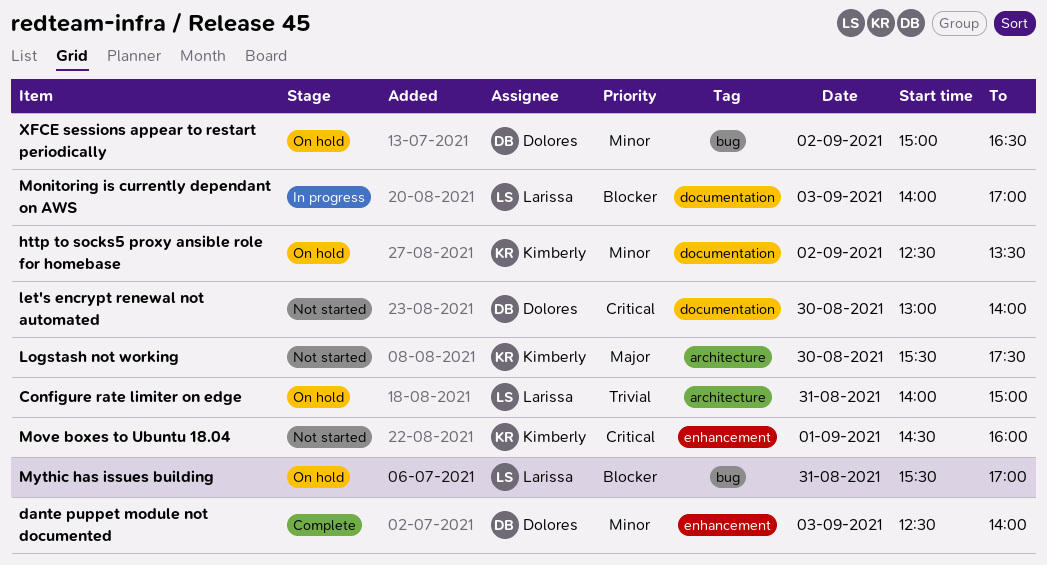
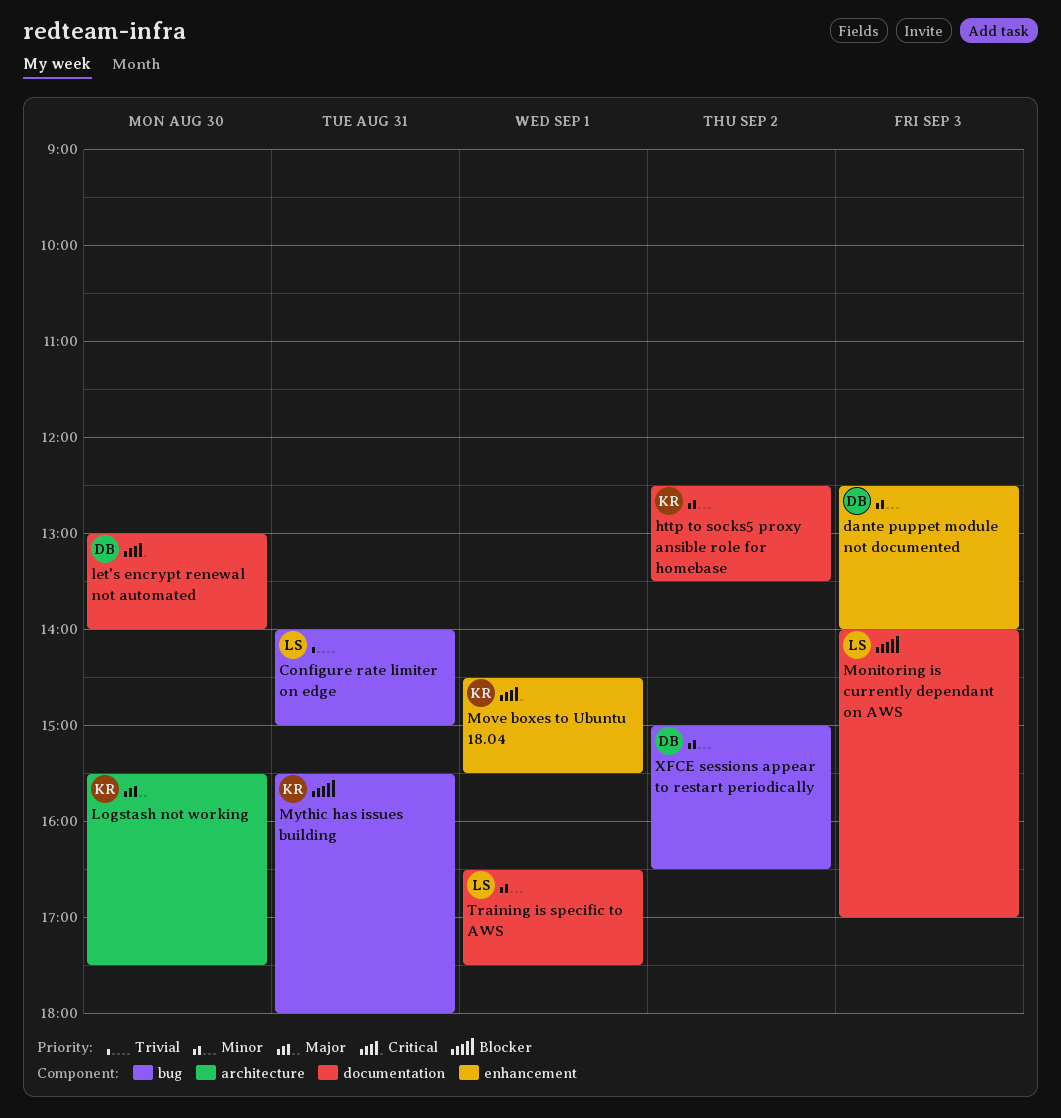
Configure rate limiter on edge, label: architecture -> bug
Move boxes to Ubuntu 18.04, ends: 16:00 -> 15:30
Mythic has issues building, owner: Larissa -> Kimberly
Mythic has issues building, ends: 17:00 -> 18:00
Training is specific to AWS: none -> present

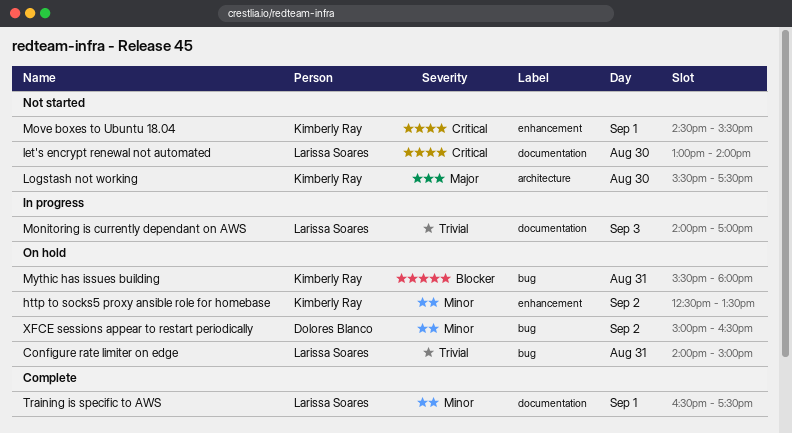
dante puppet module not documented: present -> none
http to socks5 proxy ansible role for homebase, label: documentation -> enhancement
let's encrypt renewal not automated, owner: Dolores Blanco -> Larissa Soares
Monitoring is currently dependant on AWS, priority: Blocker -> Trivial

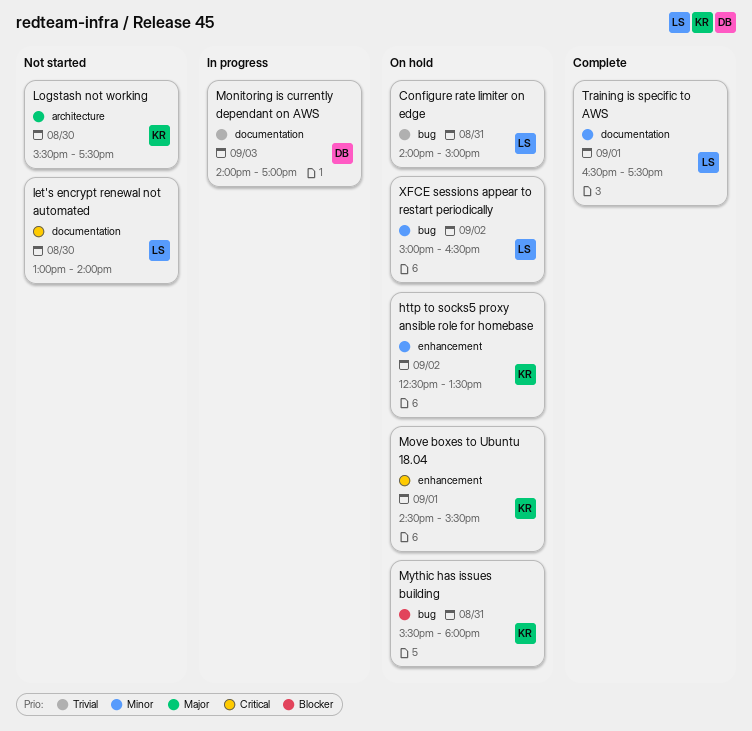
Monitoring is currently dependant on AWS, owner: Larissa Soares -> Dolores Blanco
Move boxes to Ubuntu 18.04, status: Not started -> On hold
XFCE sessions appear to restart periodically, owner: Dolores Blanco -> Larissa Soares

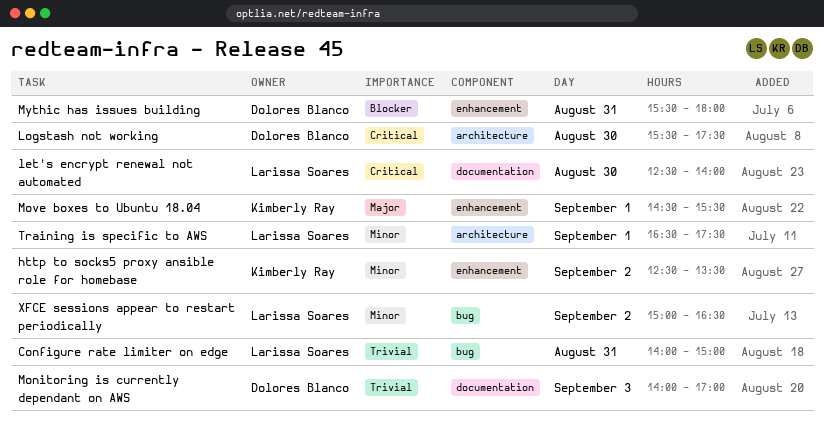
let's encrypt renewal not automated, begins: 13:00 -> 12:30
Logstash not working, owner: Kimberly Ray -> Dolores Blanco
Logstash not working, priority: Major -> Critical
Move boxes to Ubuntu 18.04, priority: Critical -> Major
Mythic has issues building, owner: Kimberly Ray -> Dolores Blanco
Mythic has issues building, label: bug -> enhancement
Training is specific to AWS, label: documentation -> architecture

